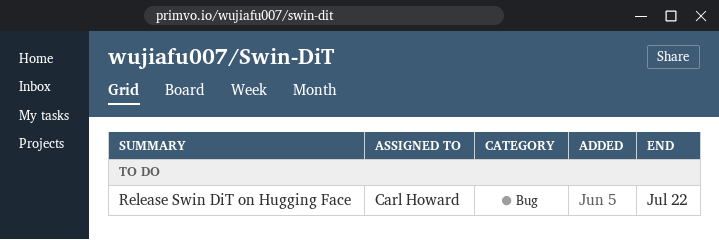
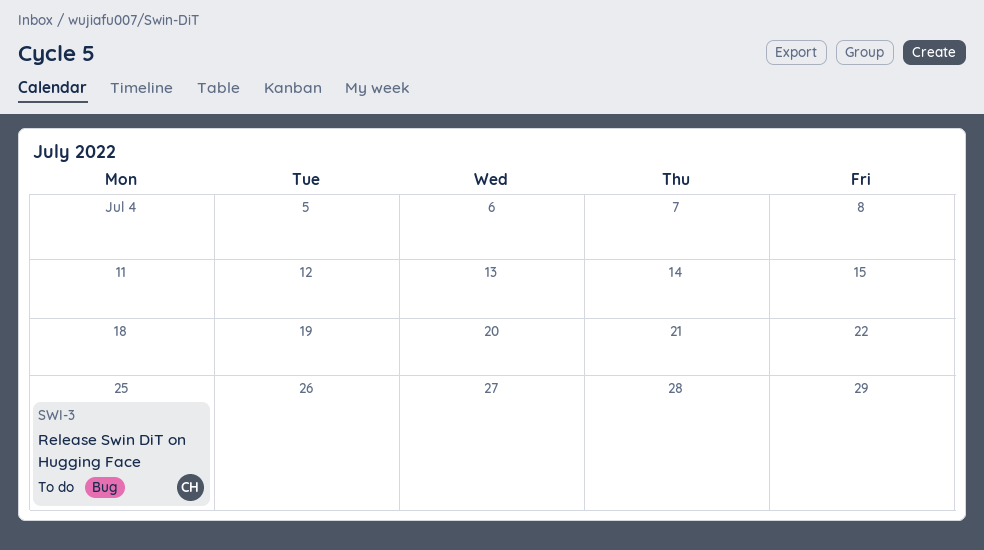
Release Swin DiT on Hugging Face, due: Jul 22 -> Jul 25

